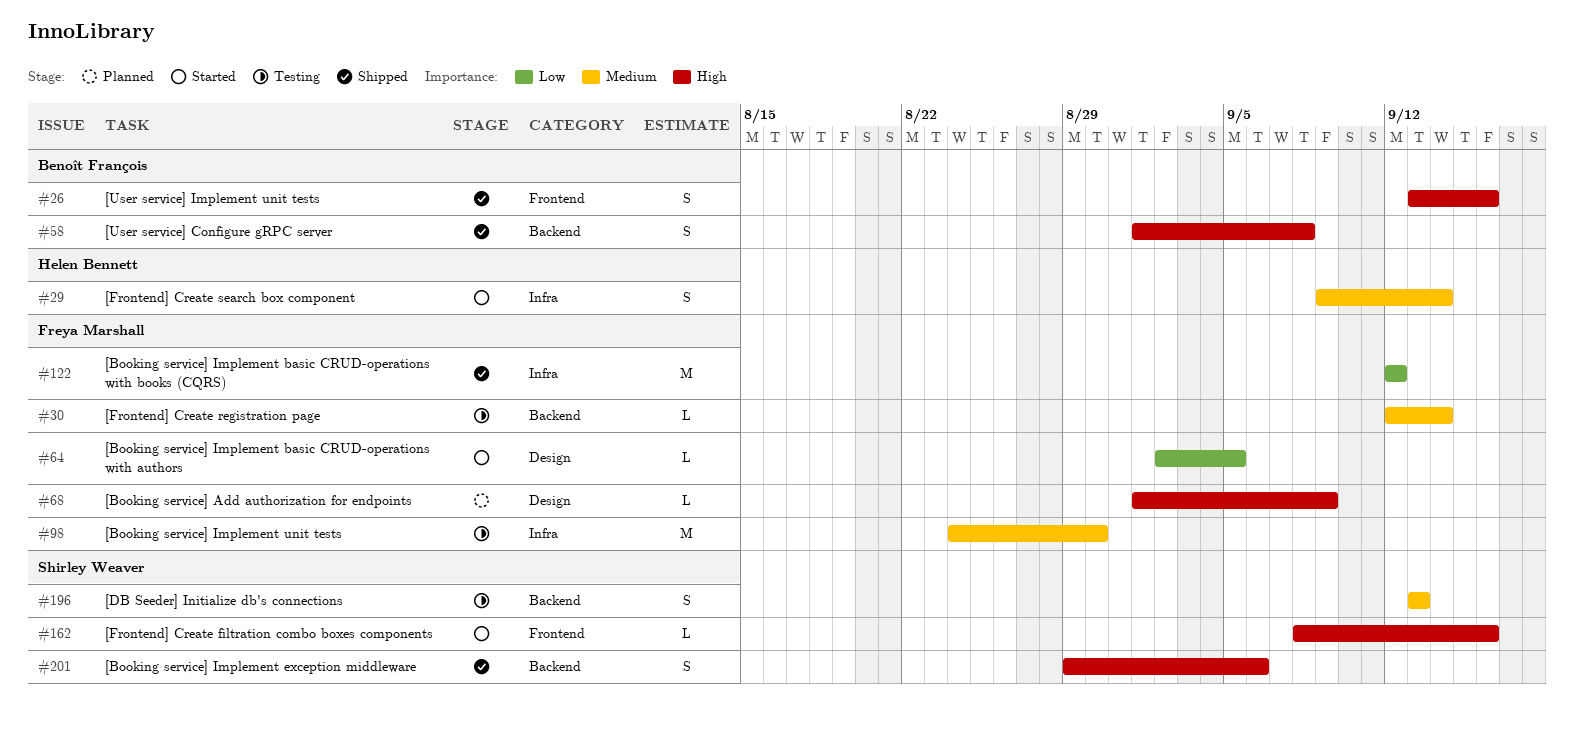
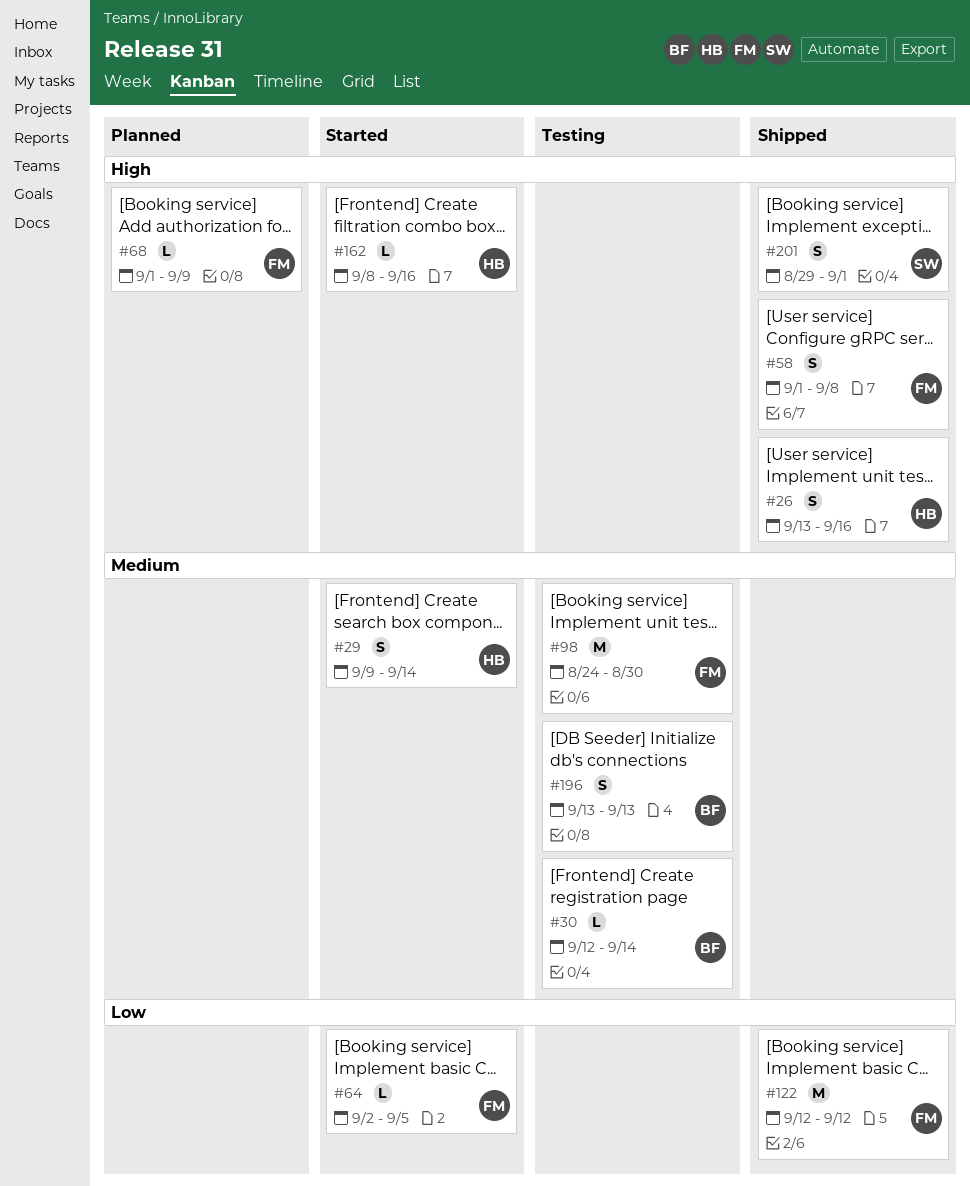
#26, owner: Benoît François -> Helen Bennett
#30, owner: Freya Marshall -> Benoît François
#58, owner: Benoît François -> Freya Marshall
#162, owner: Shirley Weaver -> Helen Bennett
#196, owner: Shirley Weaver -> Benoît François
#201, due: Sep 6 -> Sep 1

